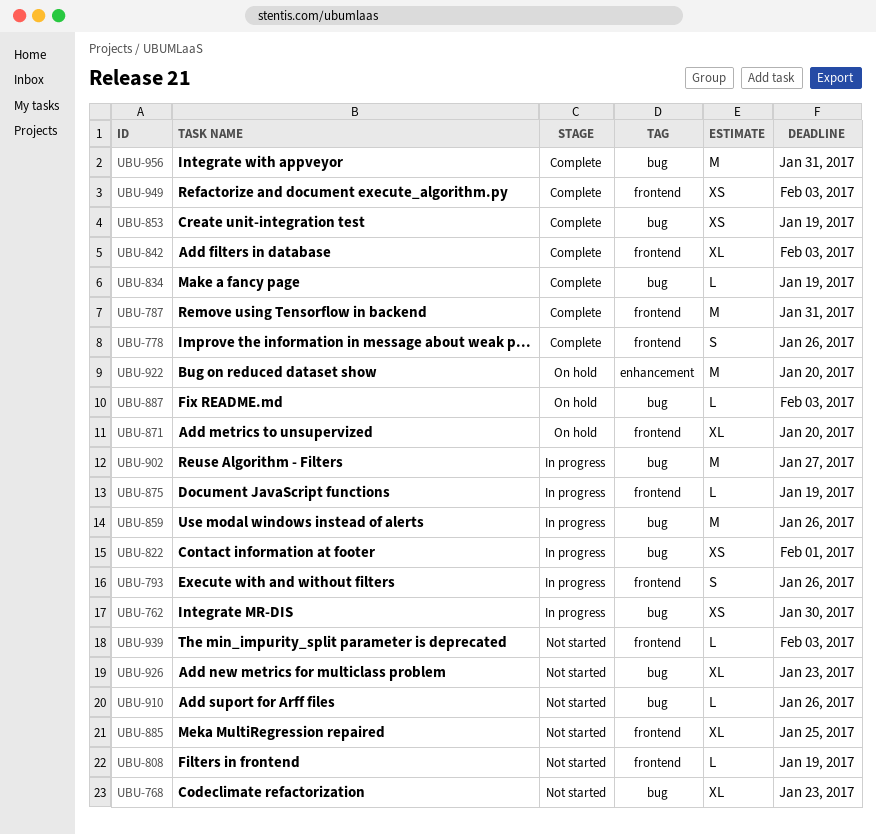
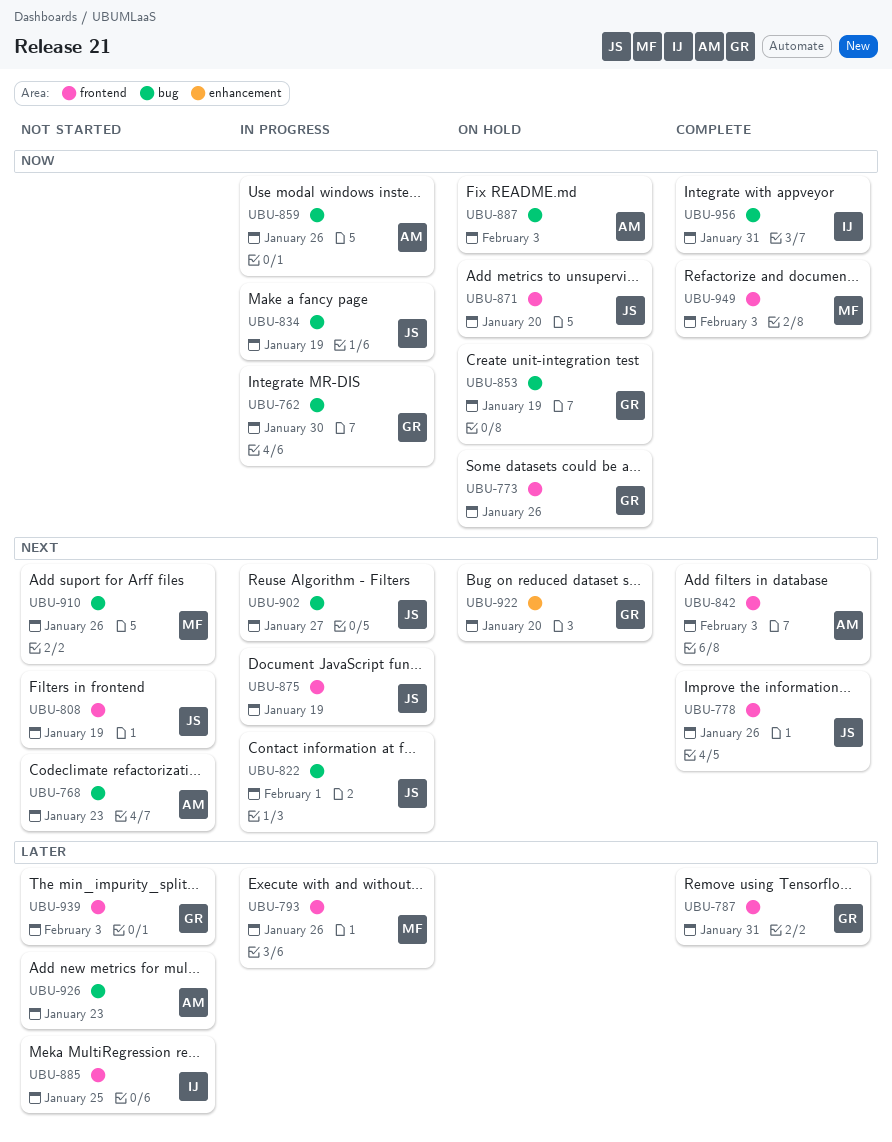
UBU-773: none -> present
UBU-834, status: Complete -> In progress
UBU-853, status: Complete -> On hold

